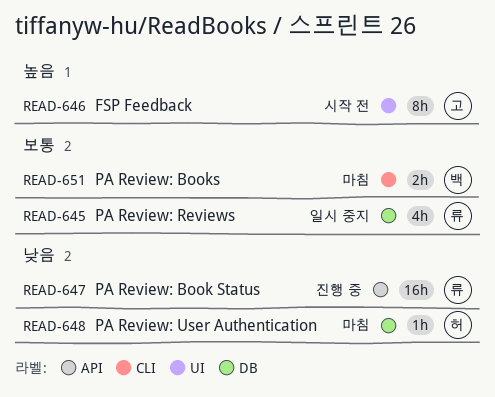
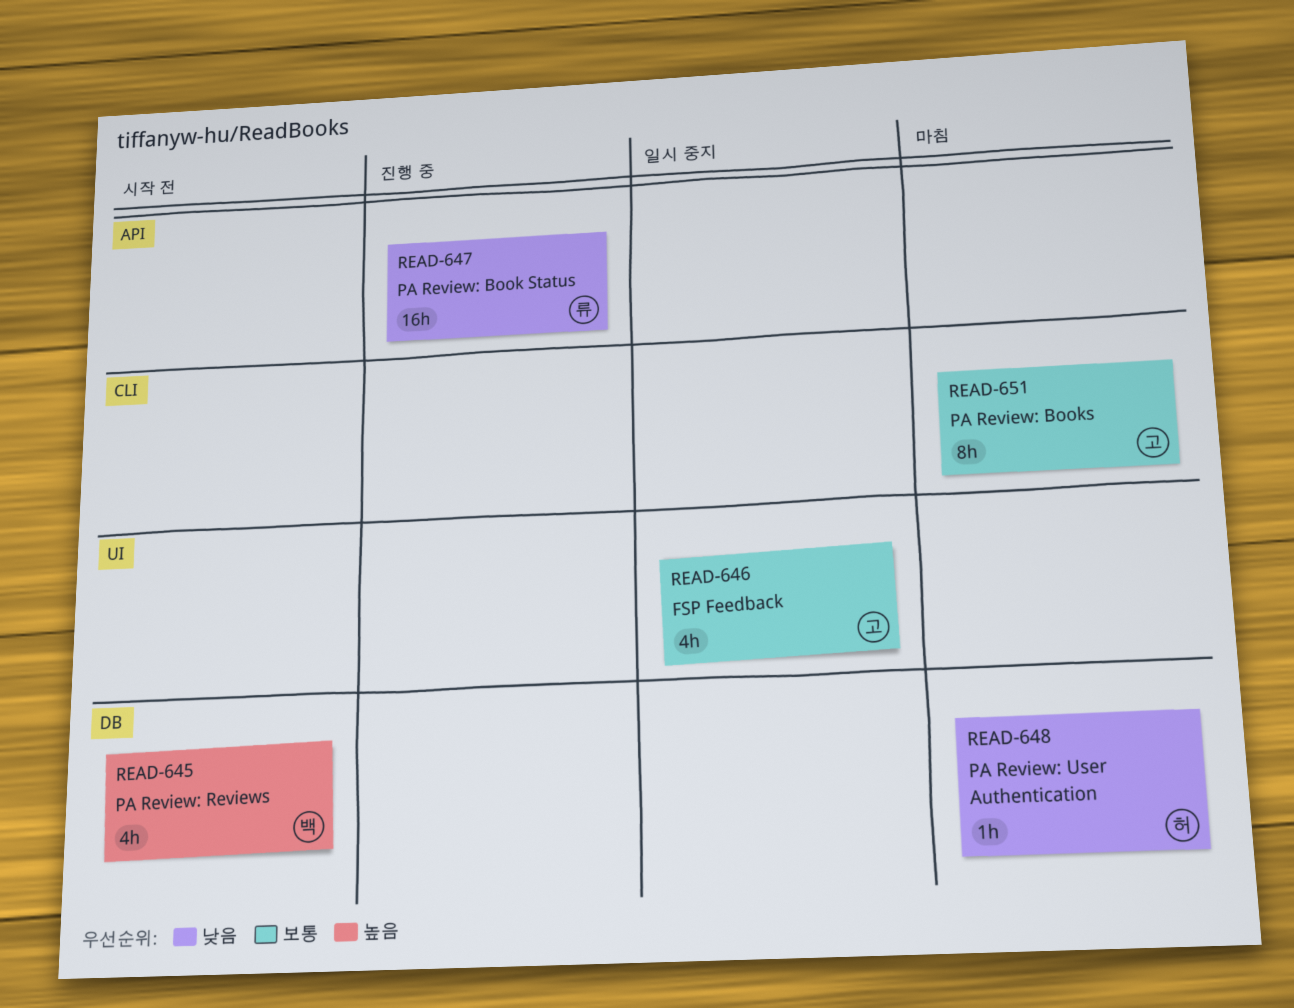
READ-645, status: 일시 중지 -> 시작 전
READ-645, owner: 류 -> 백
READ-645, priority: 보통 -> 높음
READ-646, status: 시작 전 -> 일시 중지
READ-646, priority: 높음 -> 보통
READ-646, estimate: 8h -> 4h
READ-651, owner: 백 -> 고
READ-651, estimate: 2h -> 8h

